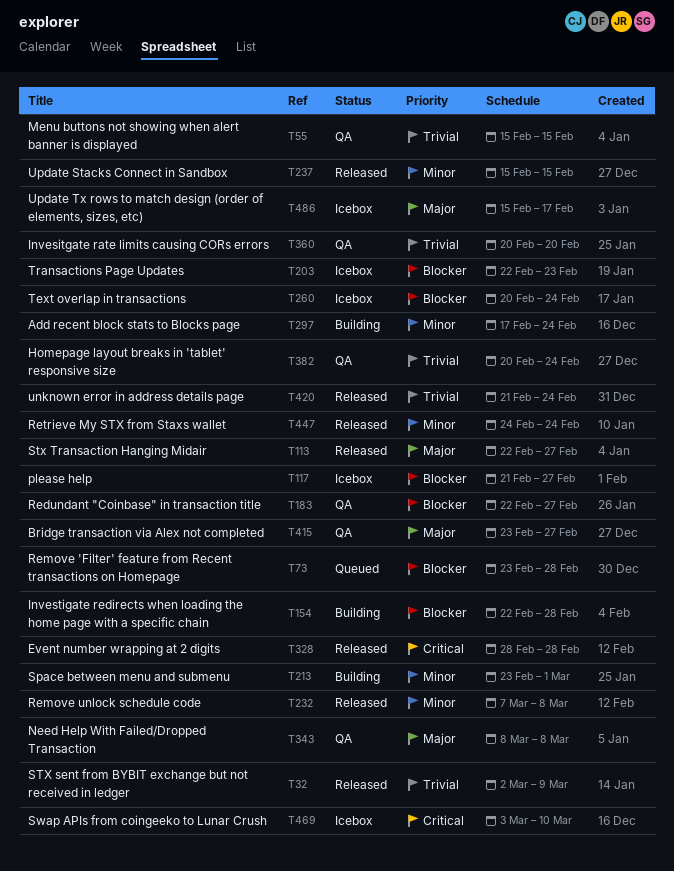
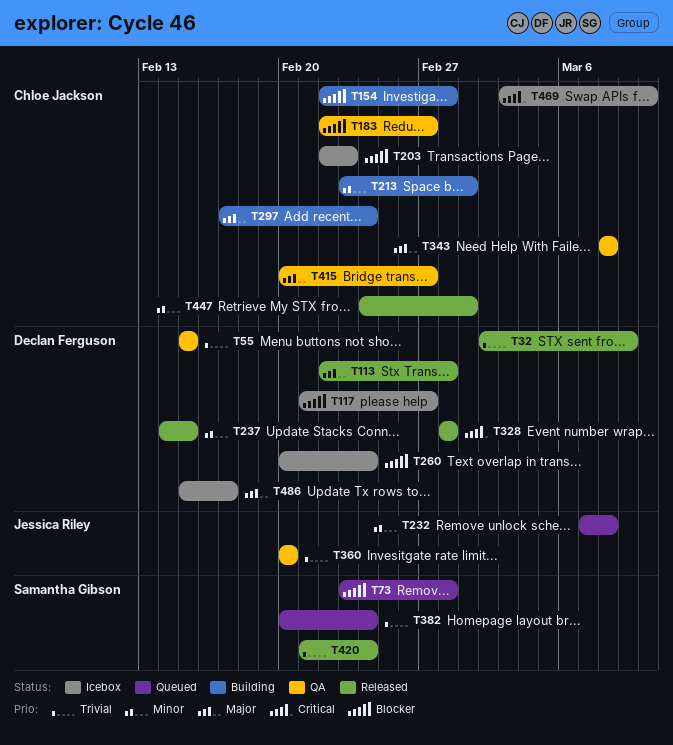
T113, due: Feb 27 -> Feb 28
T232, status: Released -> Queued
T237, start: Feb 15 -> Feb 14
T297, priority: Minor -> Major
T382, status: QA -> Queued
T415, start: Feb 23 -> Feb 20
T447, due: Feb 24 -> Mar 1

